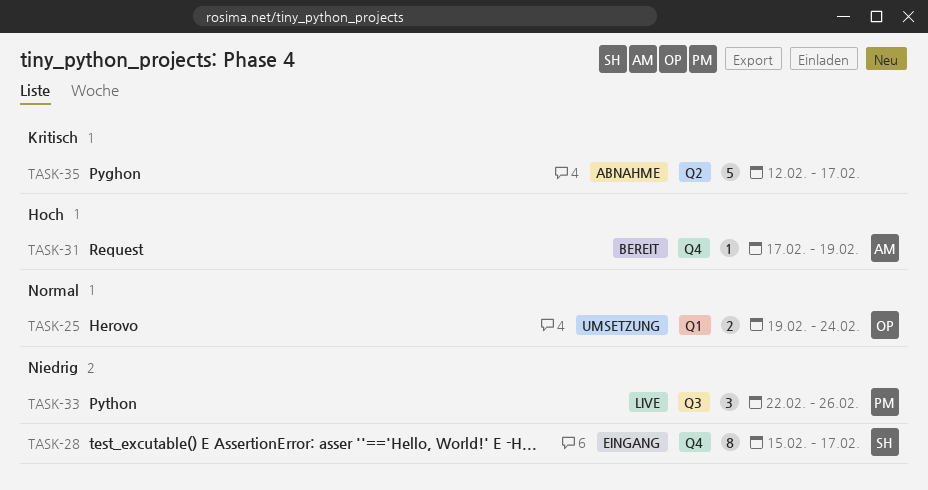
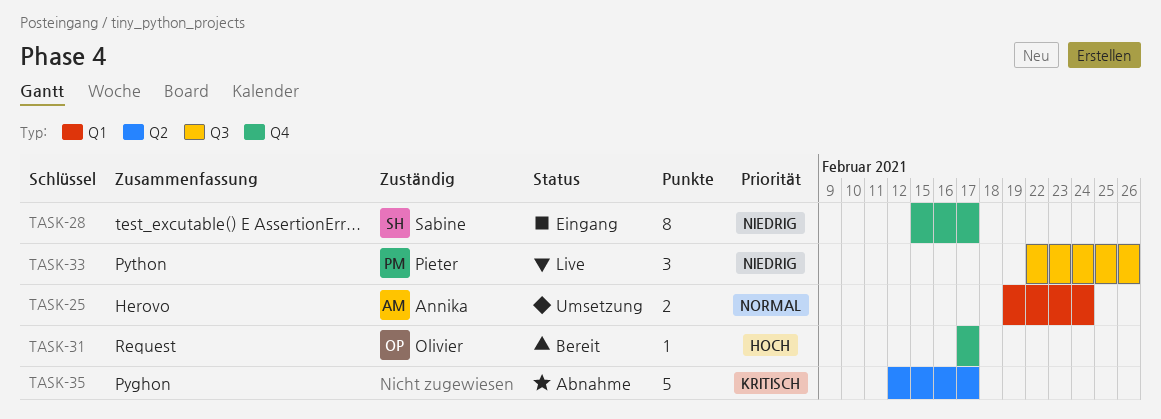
TASK-25, owner: Olivier -> Annika
TASK-31, owner: Annika -> Olivier
TASK-31, due: Feb 19 -> Feb 17

